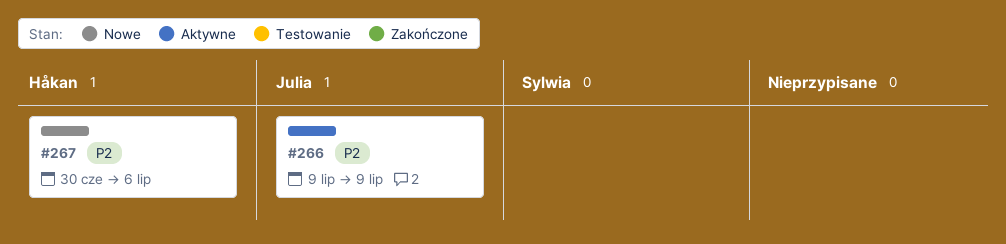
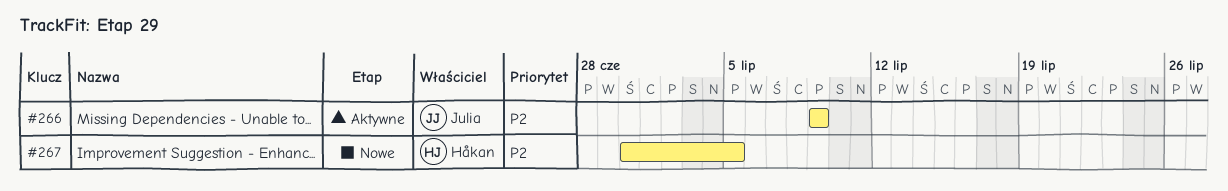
#267, due: Jul 6 -> Jul 5

